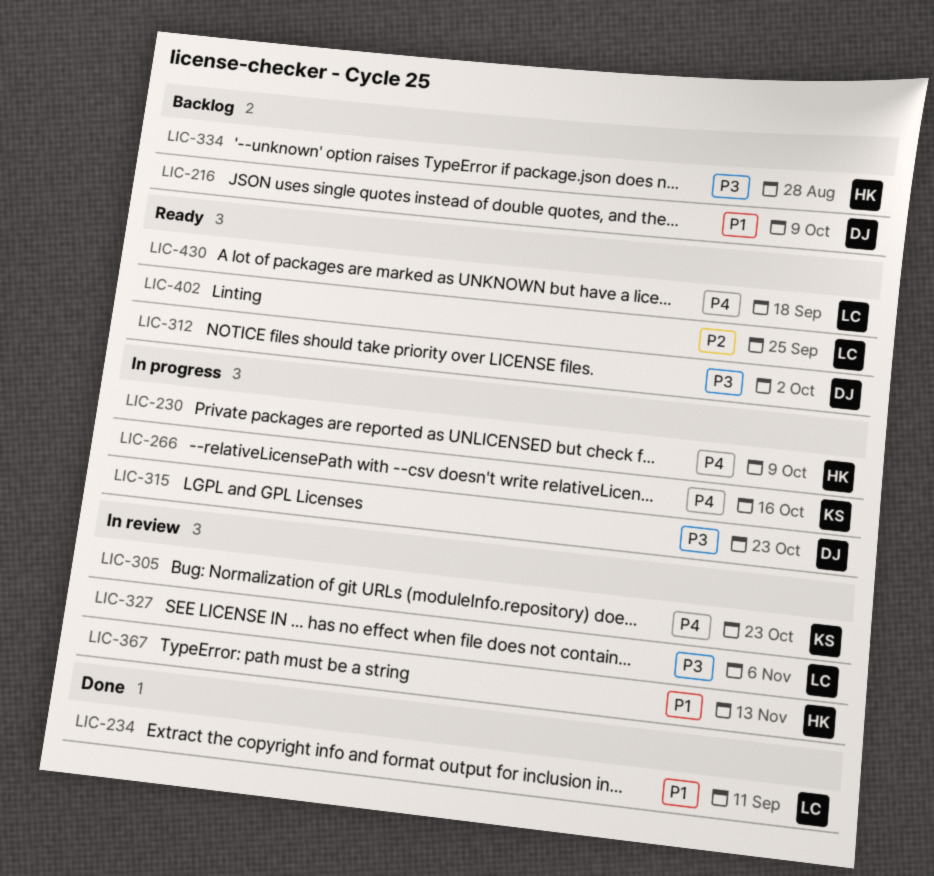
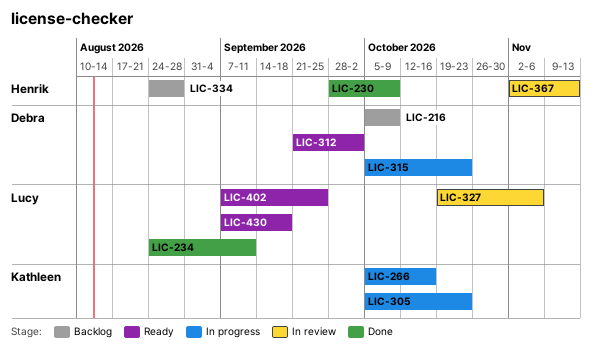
LIC-230, status: In progress -> Done
LIC-305, status: In review -> In progress

